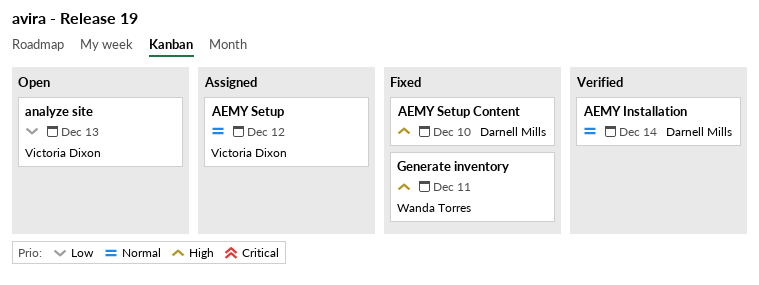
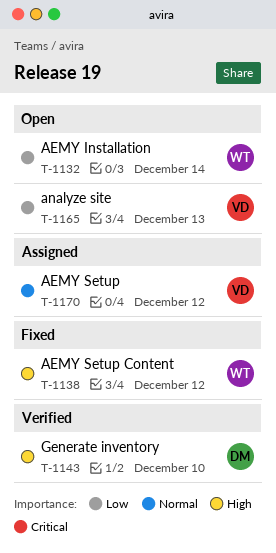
AEMY Installation, status: Verified -> Open
AEMY Installation, owner: Darnell Mills -> Wanda Torres
AEMY Installation, priority: Normal -> Low
AEMY Setup Content, owner: Darnell Mills -> Wanda Torres
AEMY Setup Content, due: Dec 10 -> Dec 12
Generate inventory, status: Fixed -> Verified
Generate inventory, owner: Wanda Torres -> Darnell Mills
Generate inventory, due: Dec 11 -> Dec 10

